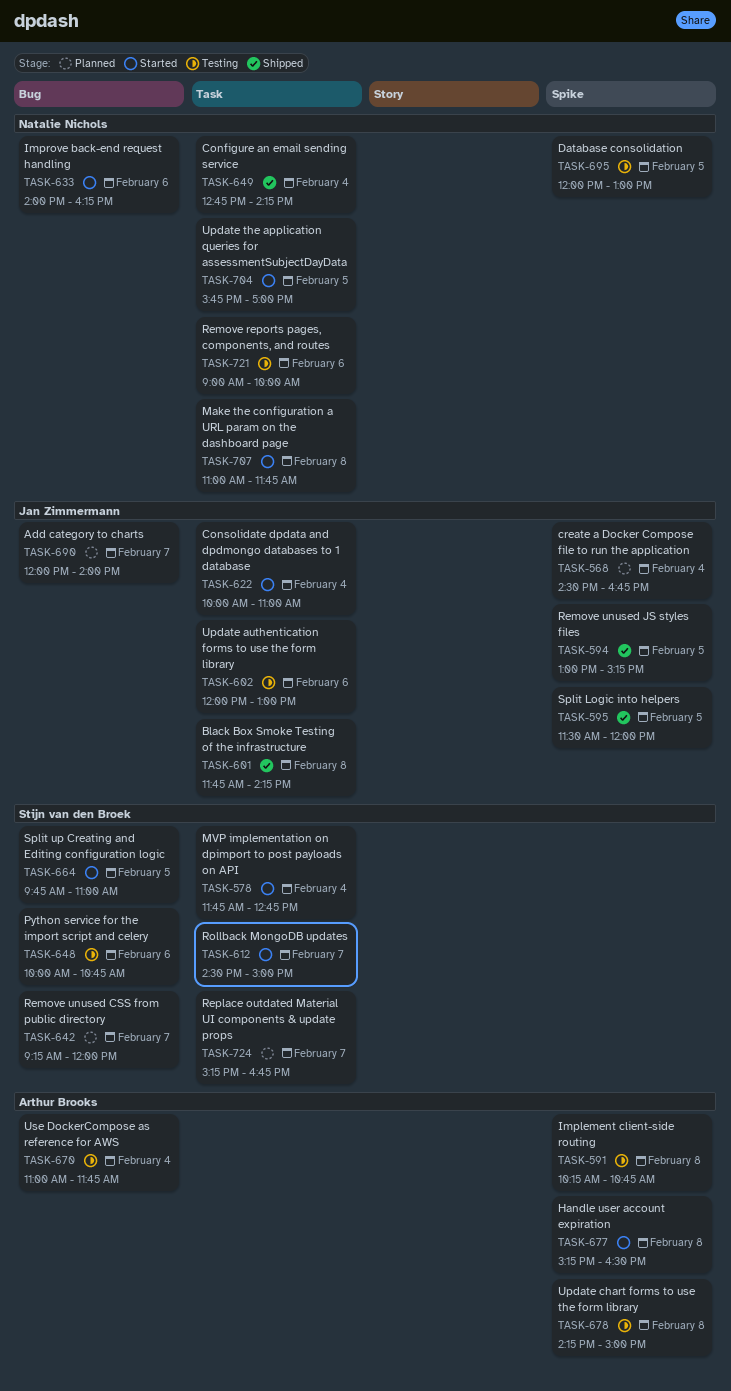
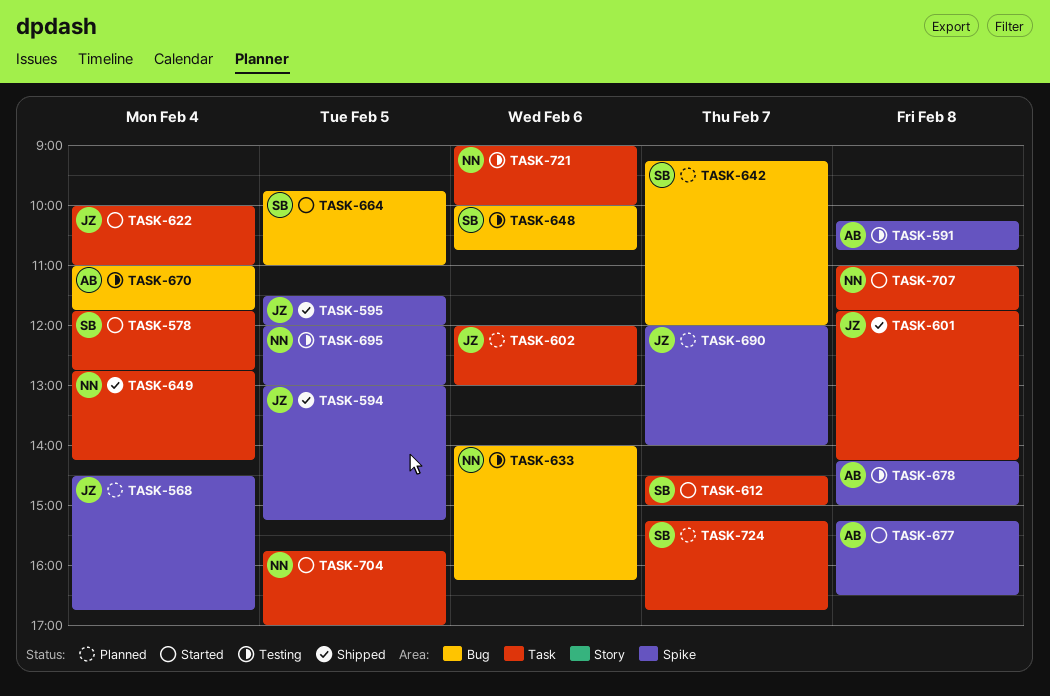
TASK-602, status: Testing -> Planned
TASK-633, status: Started -> Testing
TASK-690, label: Bug -> Spike

